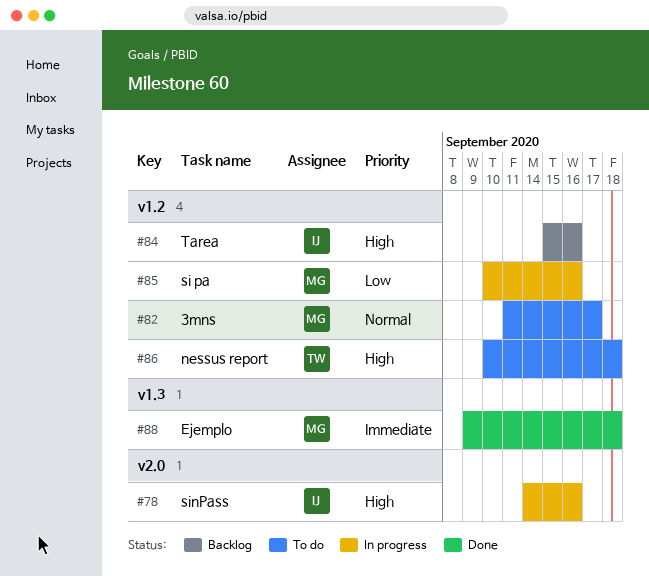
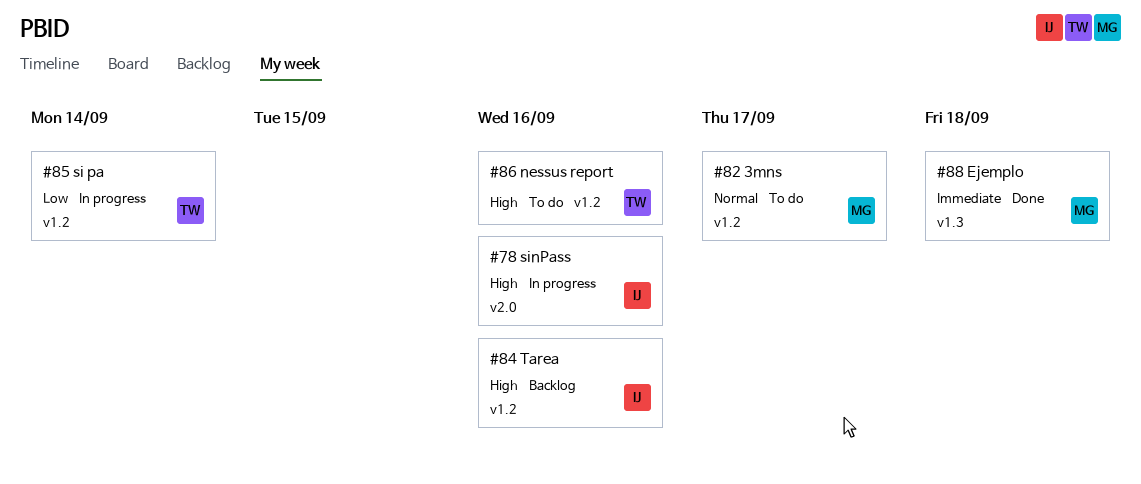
#85, owner: MG -> TW
#85, due: Sep 16 -> Sep 14
#86, due: Sep 18 -> Sep 16

